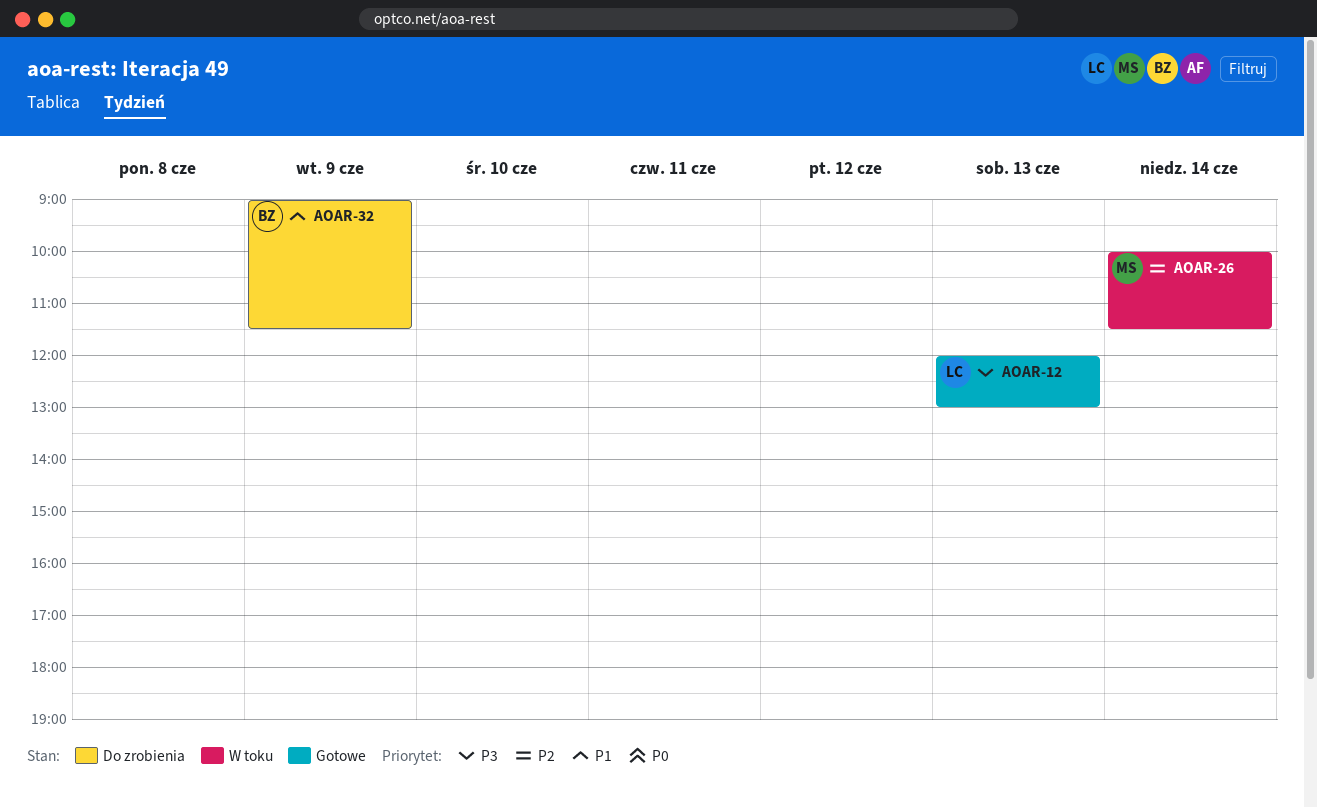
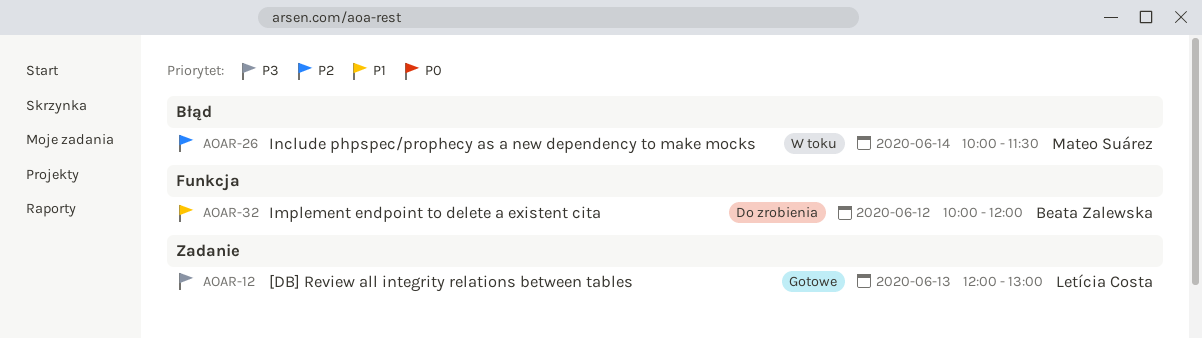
AOAR-32, day: Jun 9 -> Jun 12
AOAR-32, begins: 09:00 -> 10:00
AOAR-32, ends: 11:30 -> 12:00

